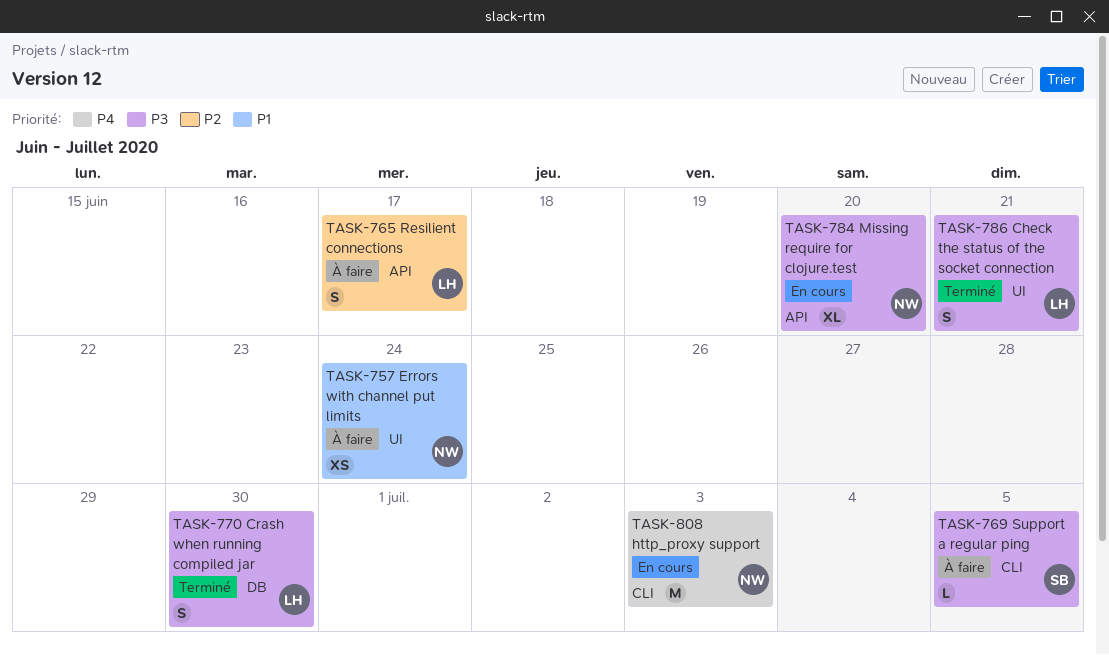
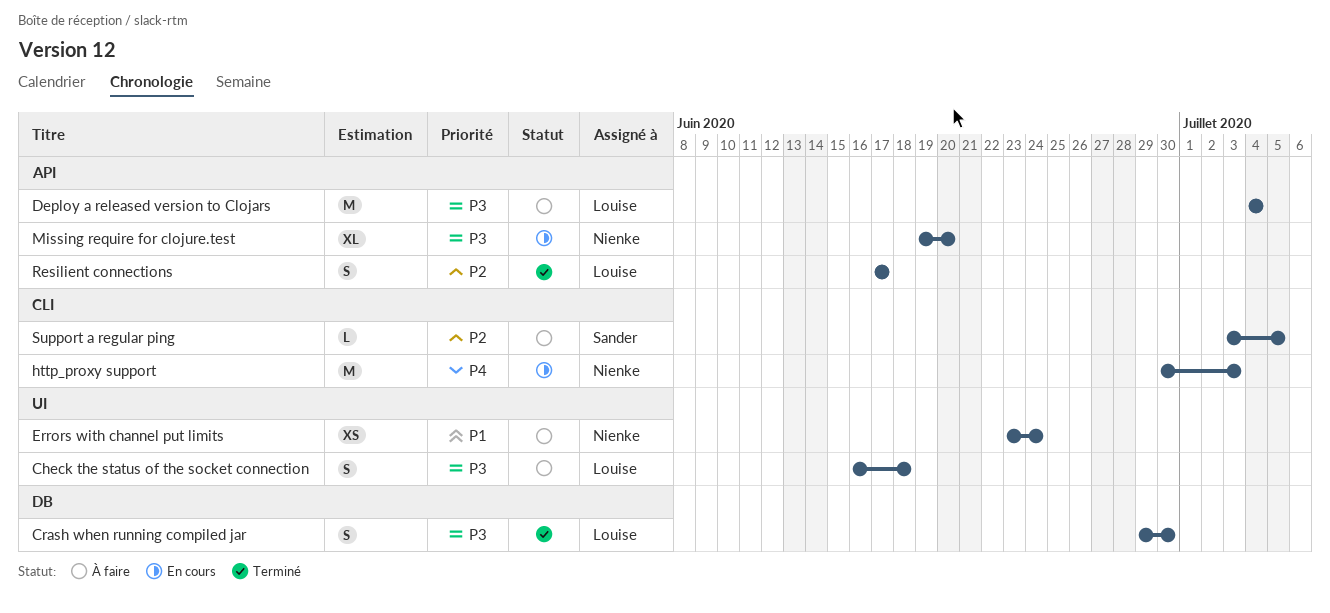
Check the status of the socket connection, status: Terminé -> À faire
Check the status of the socket connection, due: Jun 21 -> Jun 18
Deploy a released version to Clojars: none -> present
Resilient connections, status: À faire -> Terminé
Support a regular ping, priority: P3 -> P2

